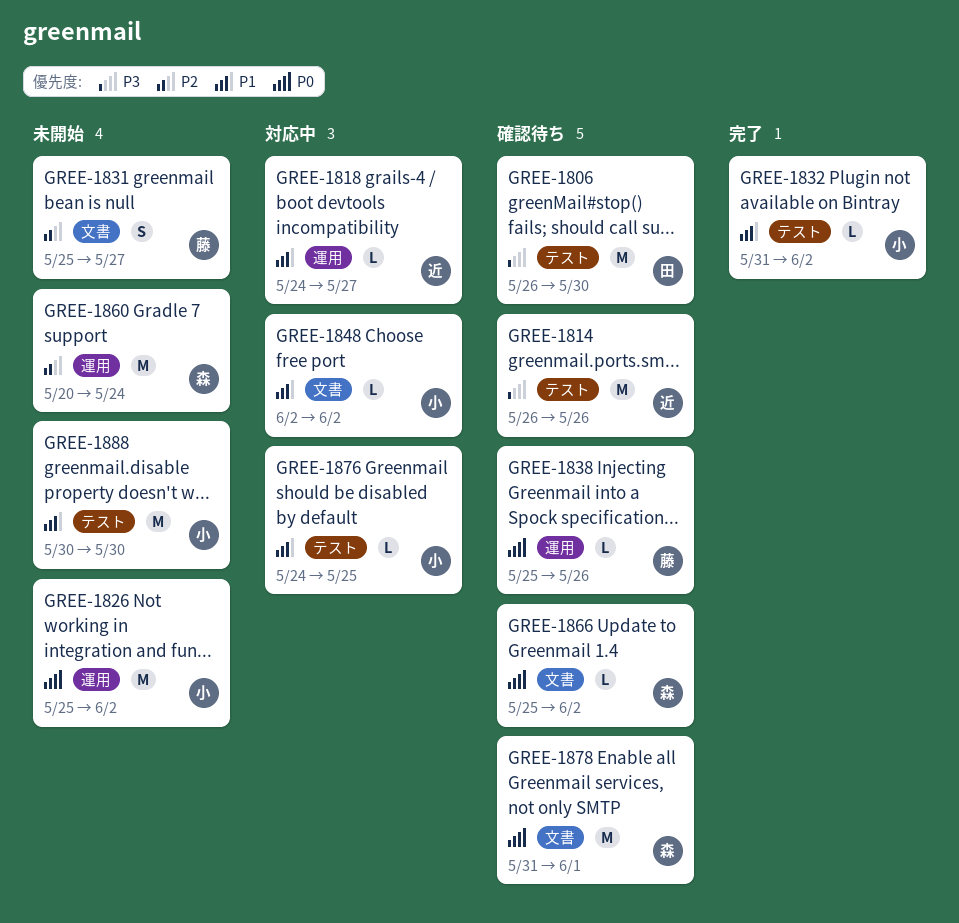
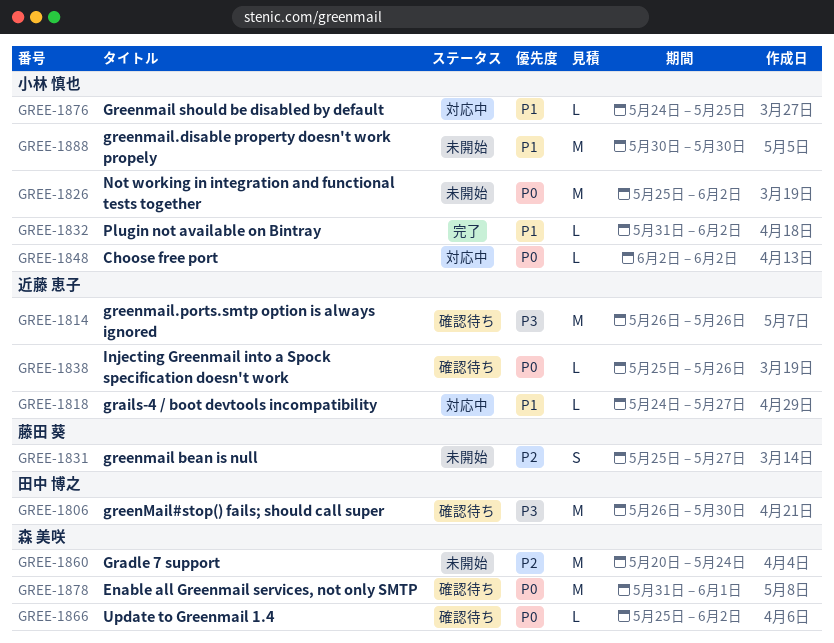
GREE-1838, owner: 藤田 葵 -> 近藤 恵子
GREE-1848, priority: P1 -> P0

